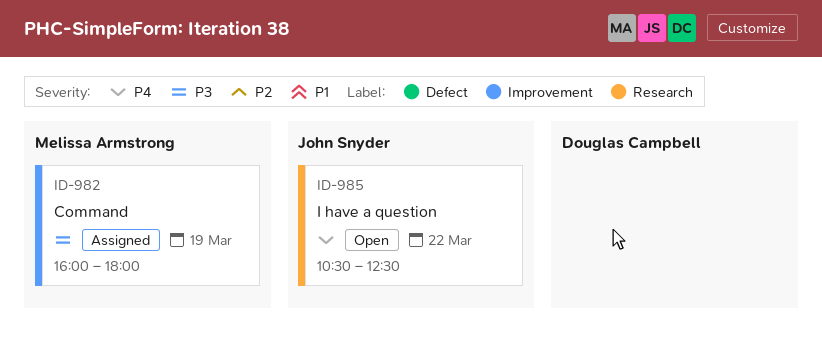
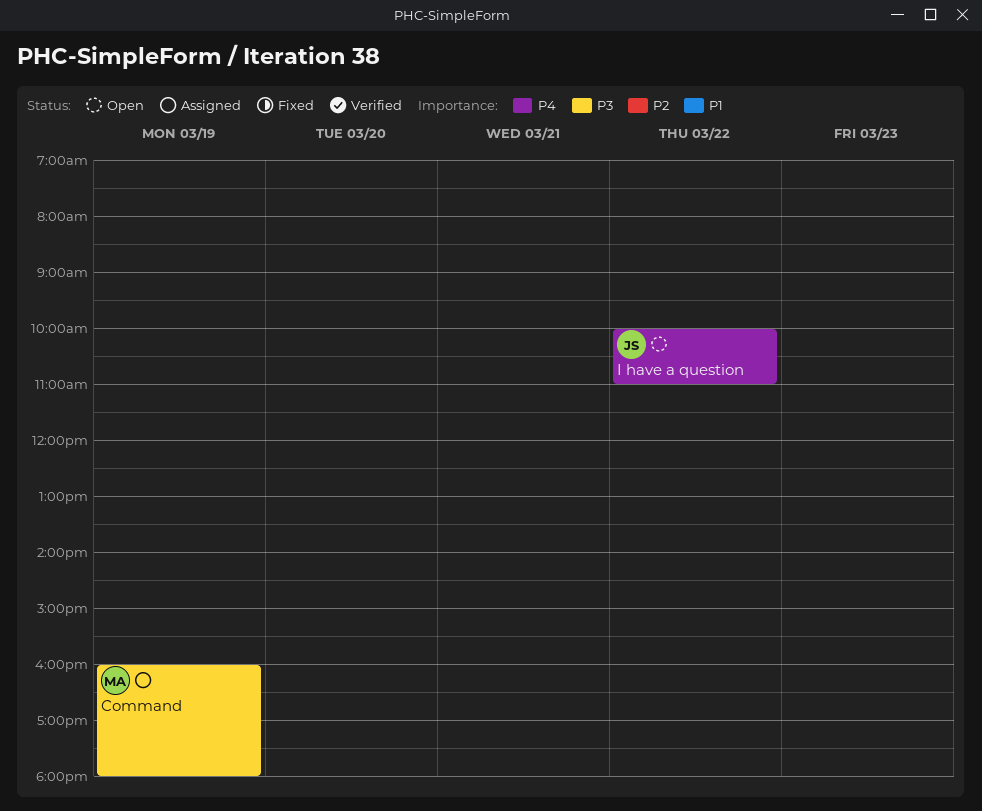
I have a question, begins: 10:30 -> 10:00
I have a question, ends: 12:30 -> 11:00

